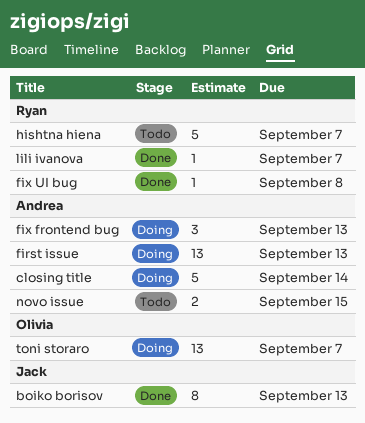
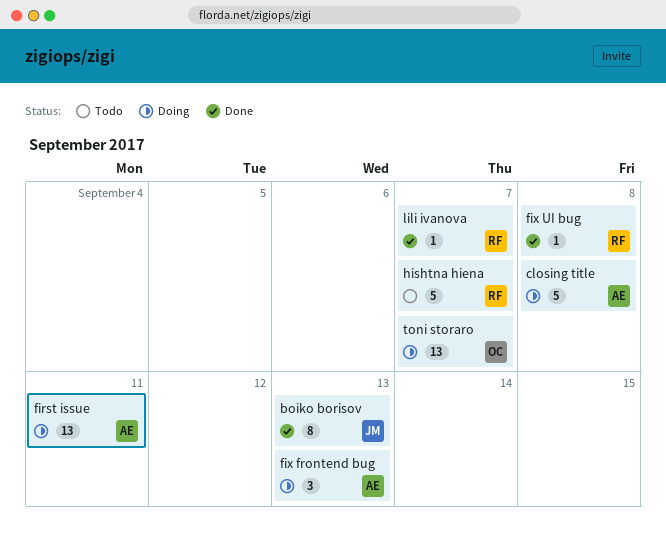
closing title, due: Sep 14 -> Sep 8
first issue, due: Sep 13 -> Sep 11
novo issue: present -> none

